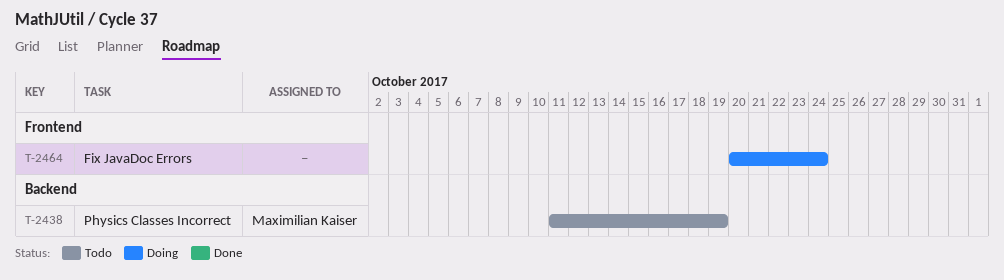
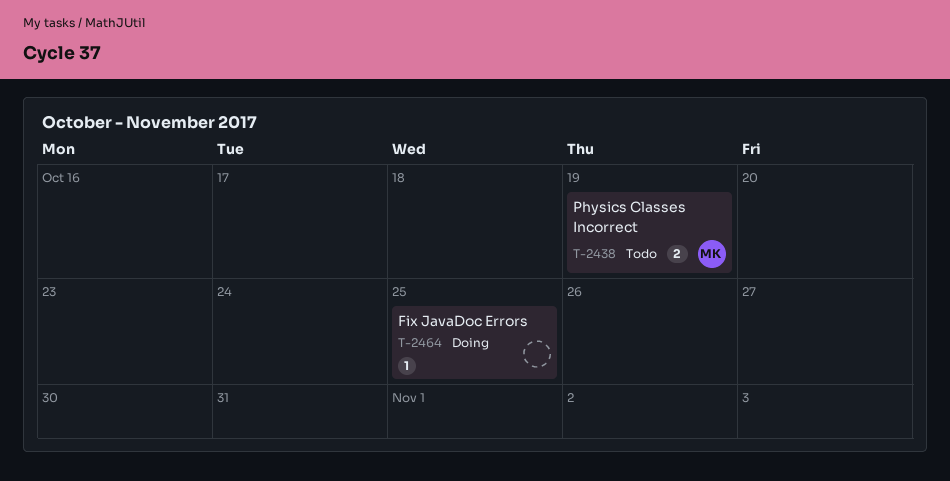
T-2464, due: Oct 24 -> Oct 25

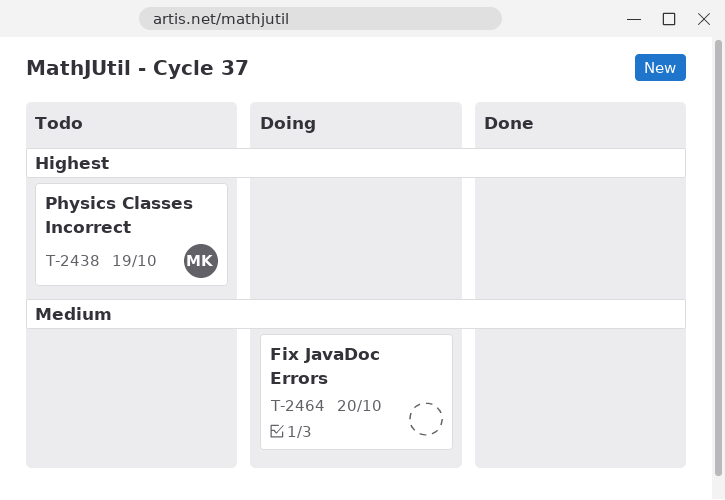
T-2464, due: Oct 25 -> Oct 20

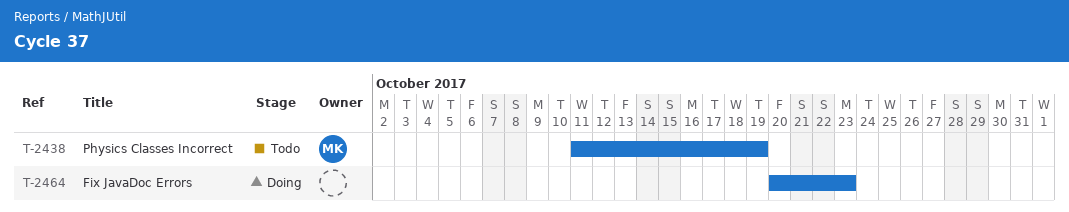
T-2464, due: Oct 20 -> Oct 23

